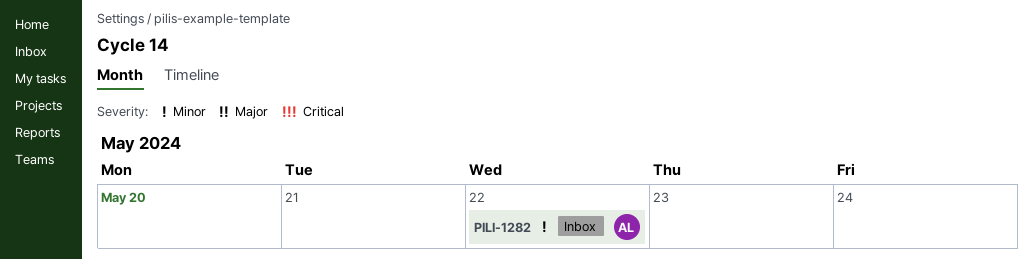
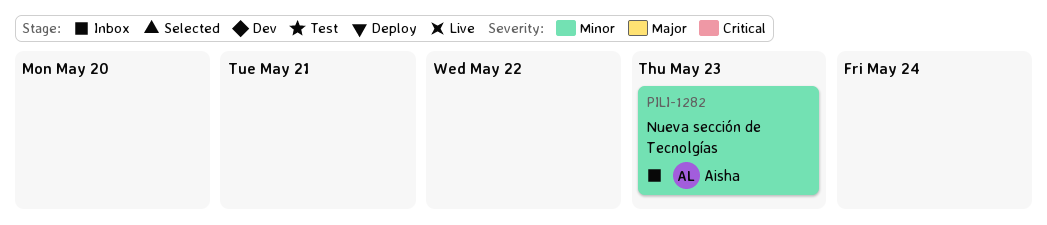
PILI-1282, due: May 22 -> May 23

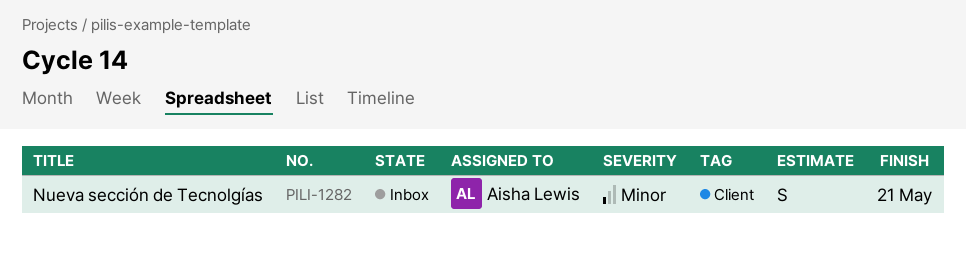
PILI-1282, due: May 23 -> May 21

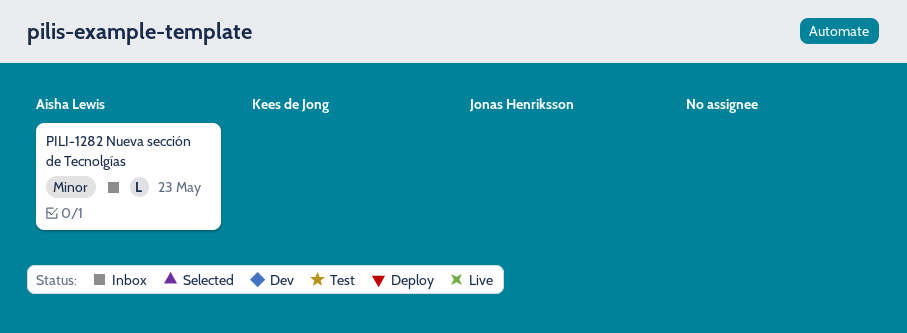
PILI-1282, estimate: S -> L
PILI-1282, due: May 21 -> May 23

